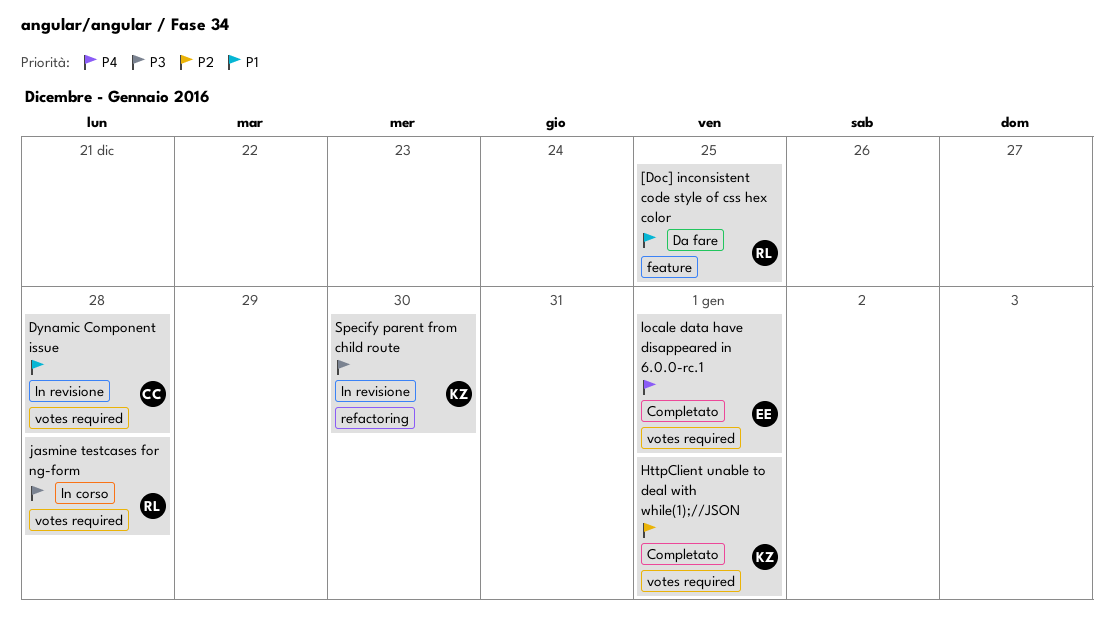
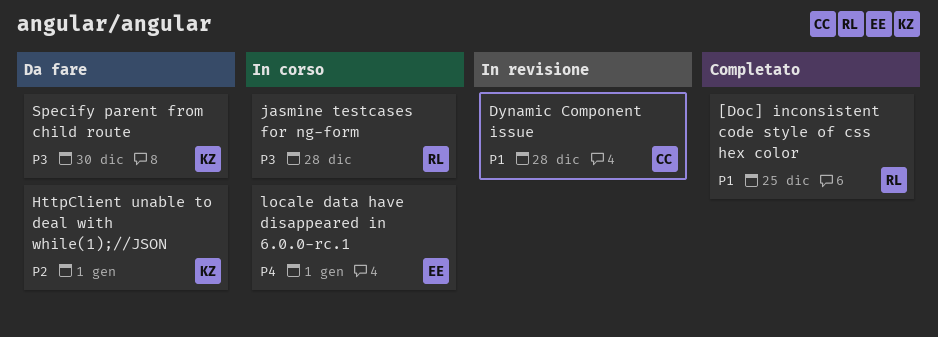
[Doc] inconsistent code style of css hex color, status: Da fare -> Completato
HttpClient unable to deal with while(1);//JSON, status: Completato -> Da fare
locale data have disappeared in 6.0.0-rc.1, status: Completato -> In corso
Specify parent from child route, status: In revisione -> Da fare

